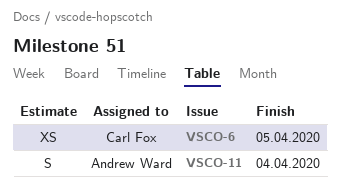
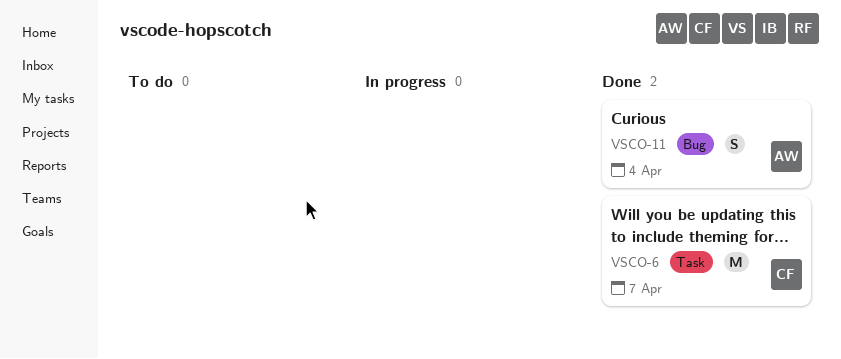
VSCO-6, estimate: XS -> M
VSCO-6, due: Apr 5 -> Apr 7

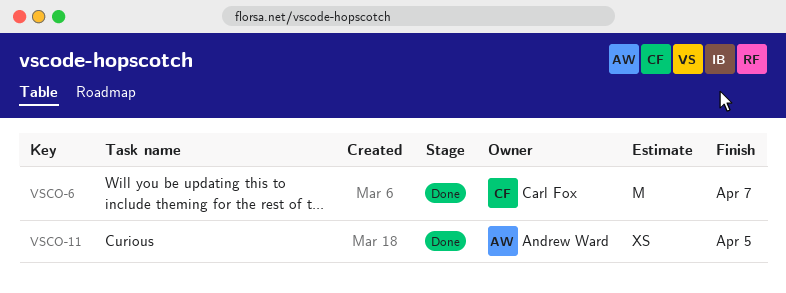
VSCO-11, estimate: S -> XS
VSCO-11, due: Apr 4 -> Apr 5

